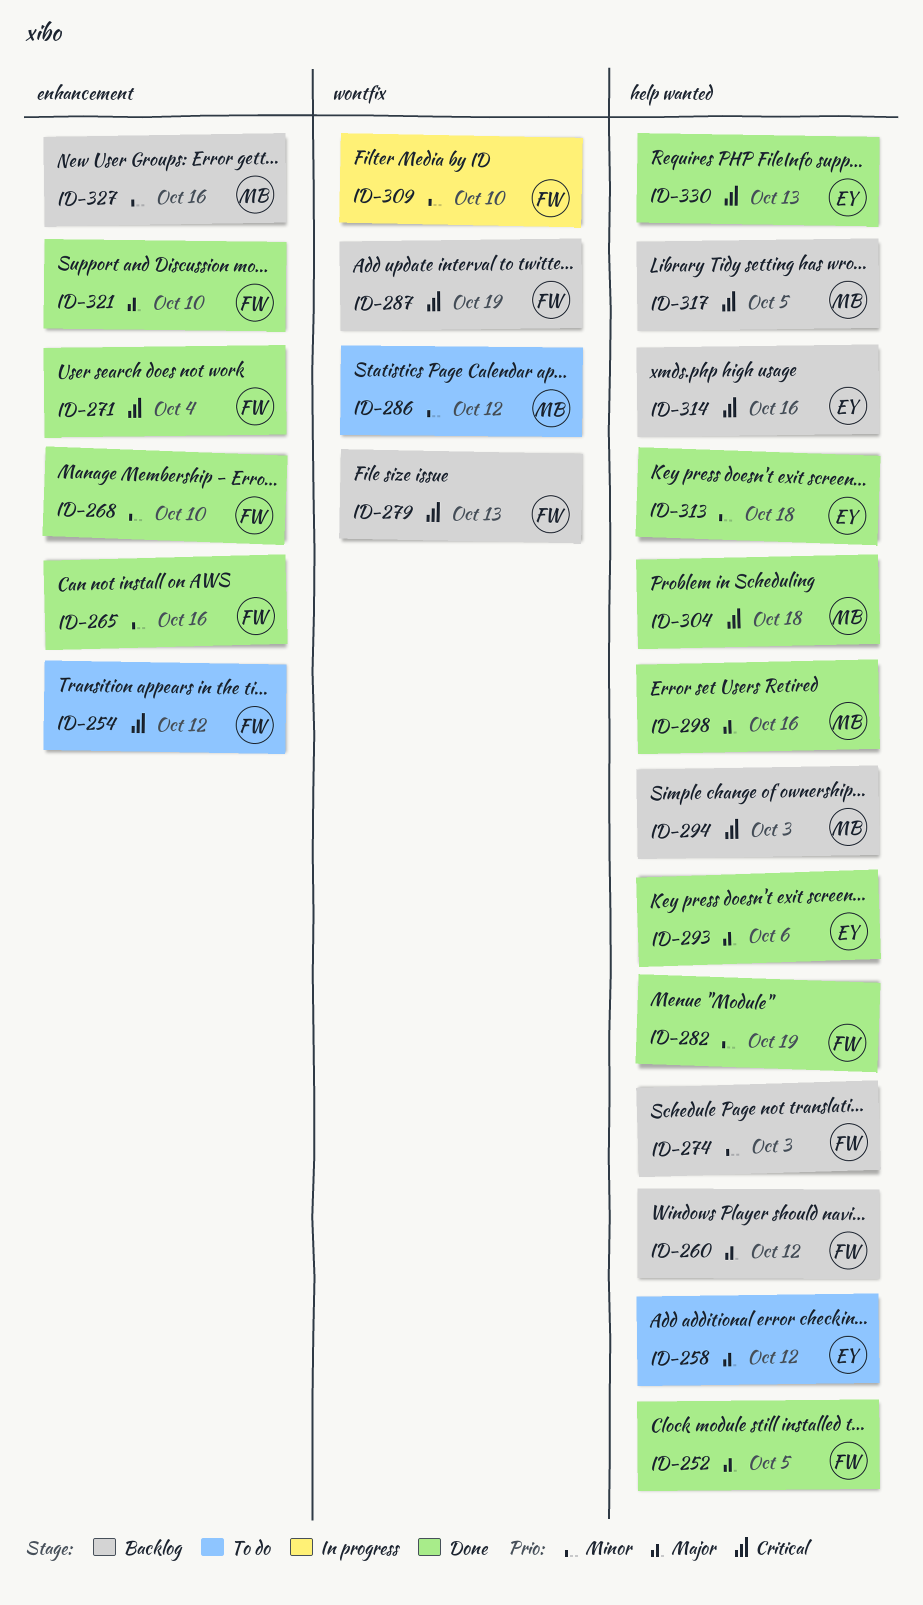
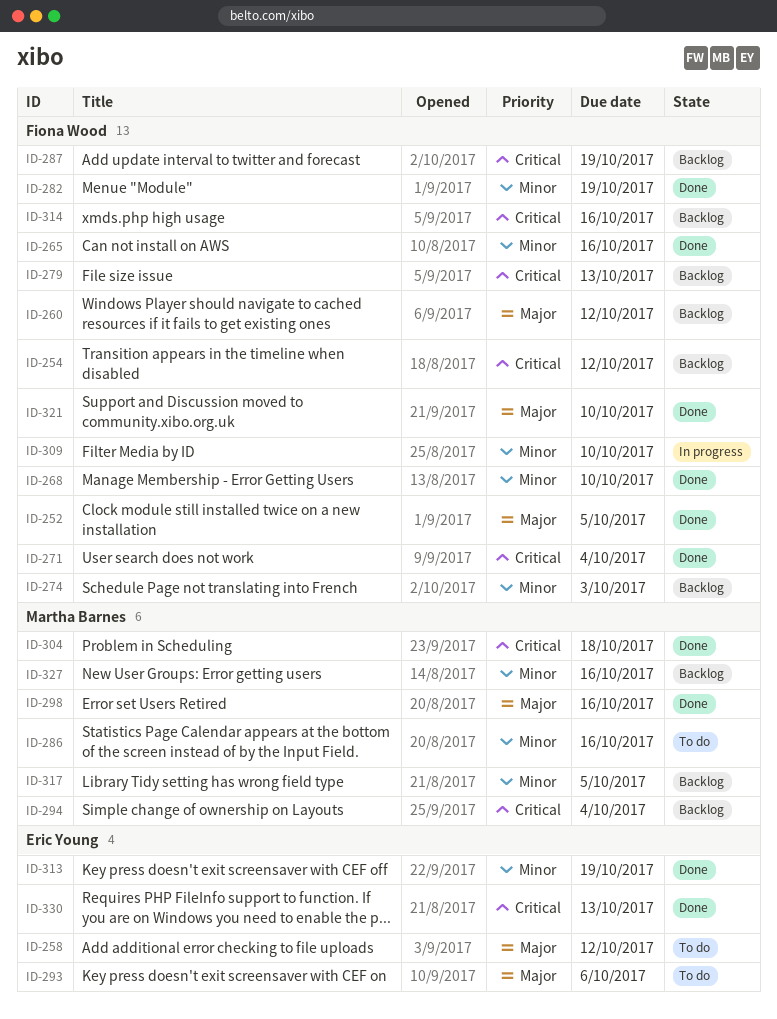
ID-254, status: To do -> Backlog
ID-286, due: Oct 12 -> Oct 16
ID-293, status: Done -> To do
ID-294, due: Oct 3 -> Oct 4
ID-313, due: Oct 18 -> Oct 19
ID-314, owner: Eric Young -> Fiona Wood
ID-317, priority: Critical -> Minor

